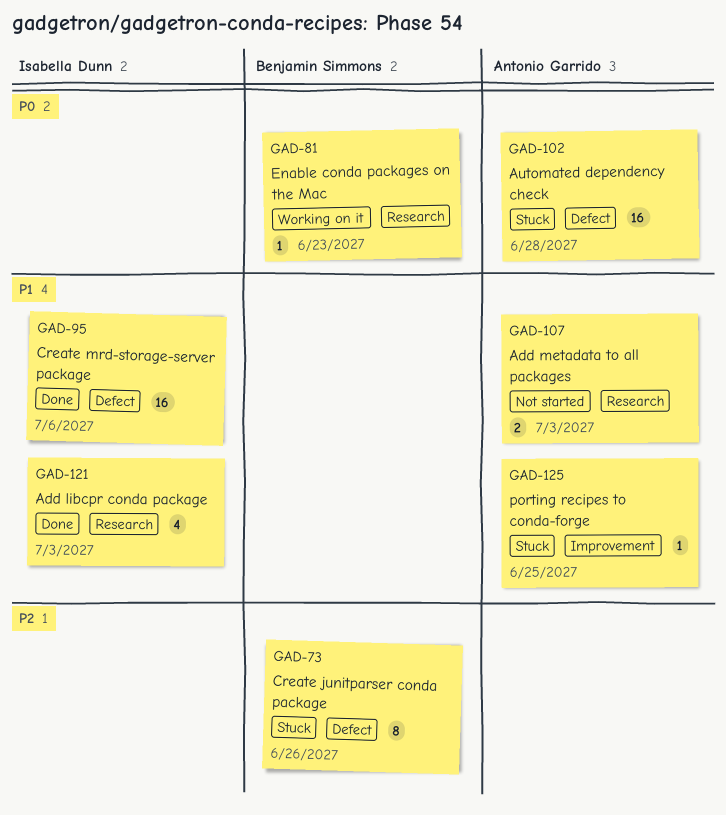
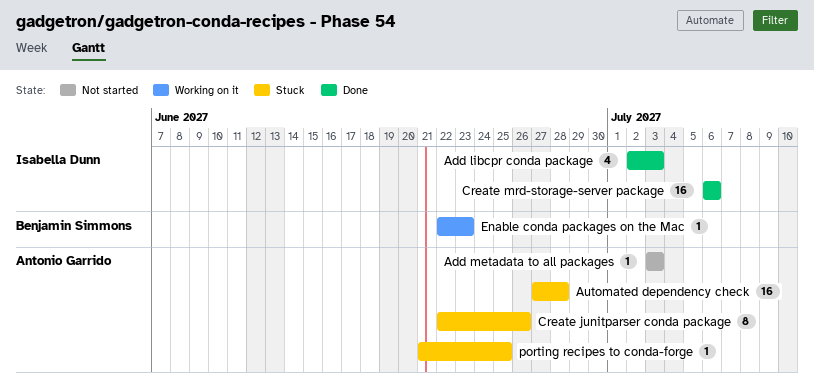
Add metadata to all packages, estimate: 2 -> 1
Create junitparser conda package, owner: Benjamin Simmons -> Antonio Garrido

